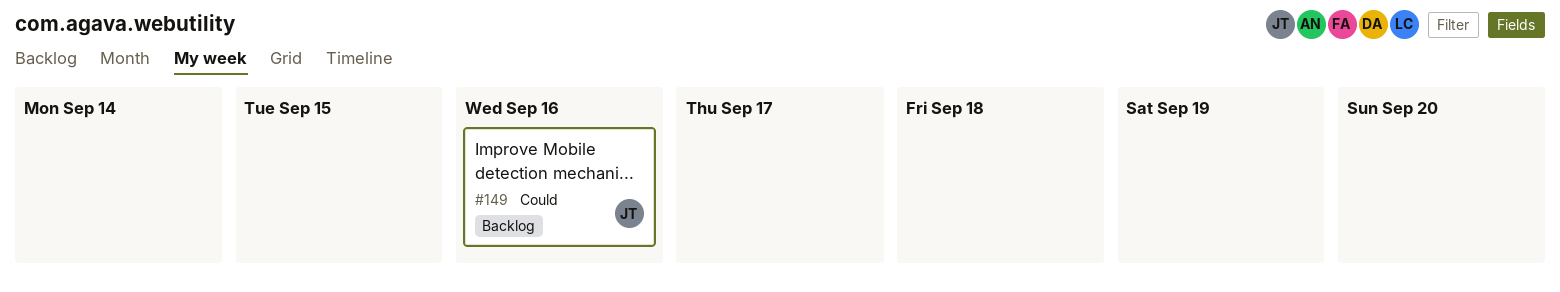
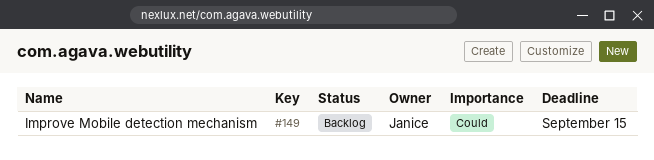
#149, due: Sep 16 -> Sep 15

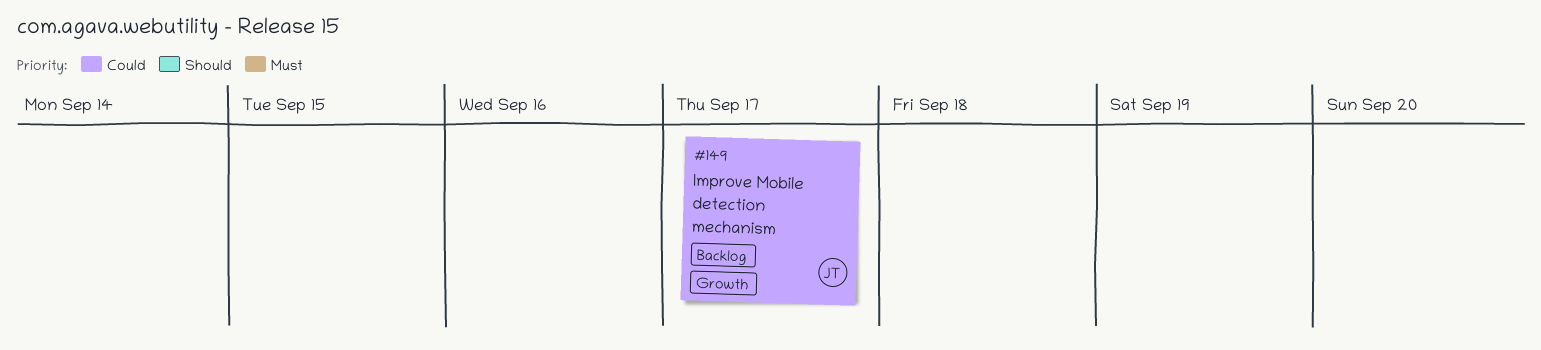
#149, due: Sep 15 -> Sep 17

